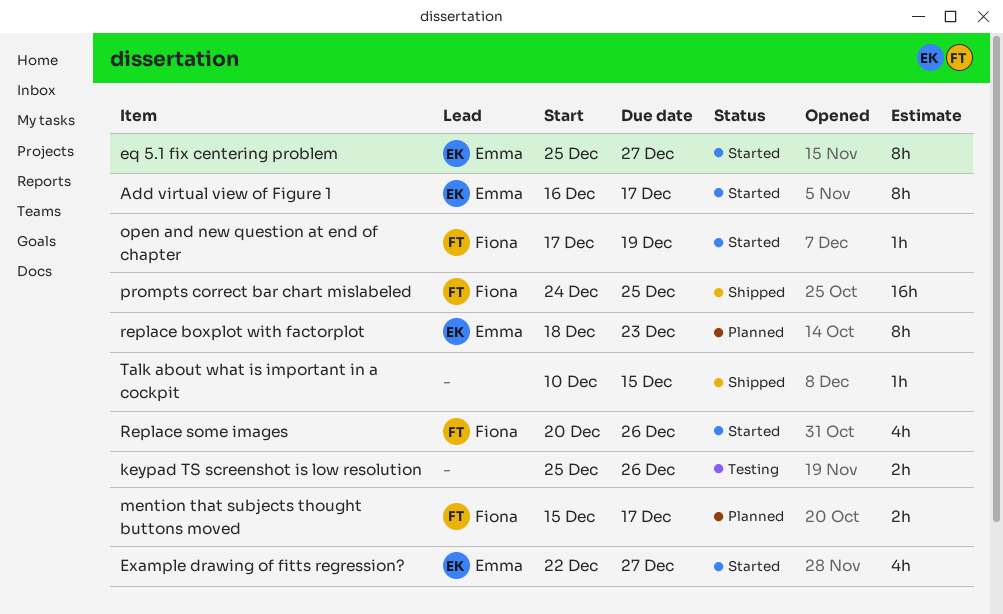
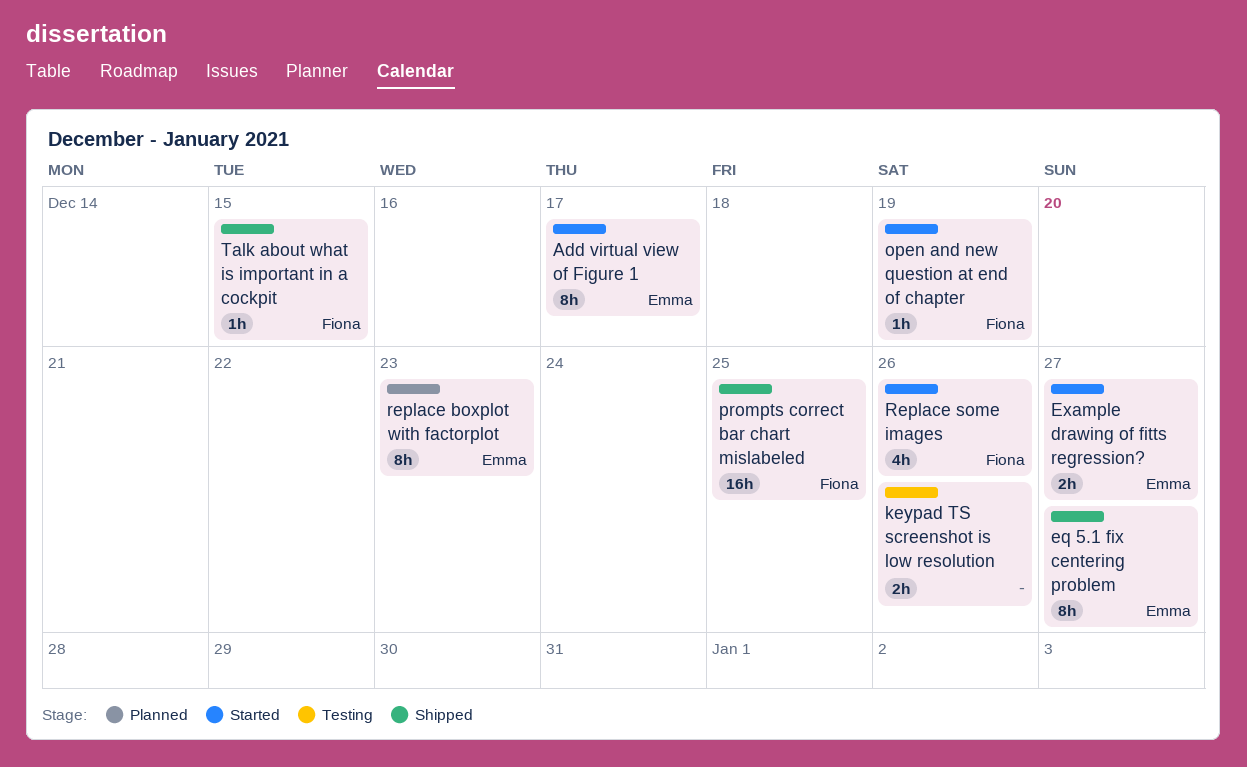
eq 5.1 fix centering problem, status: Started -> Shipped
Example drawing of fitts regression?, estimate: 4h -> 2h
mention that subjects thought buttons moved: present -> none
Talk about what is important in a cockpit, owner: none -> Fiona

